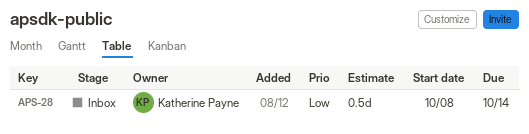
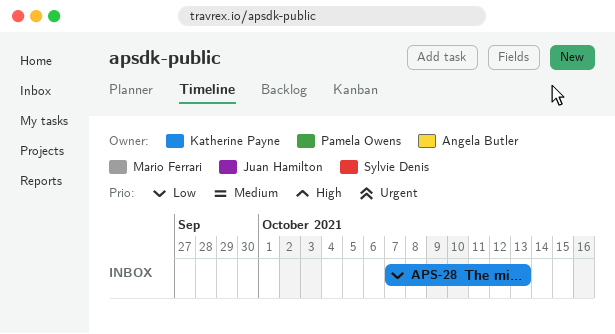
APS-28, start: Oct 8 -> Oct 7
APS-28, due: Oct 14 -> Oct 13

